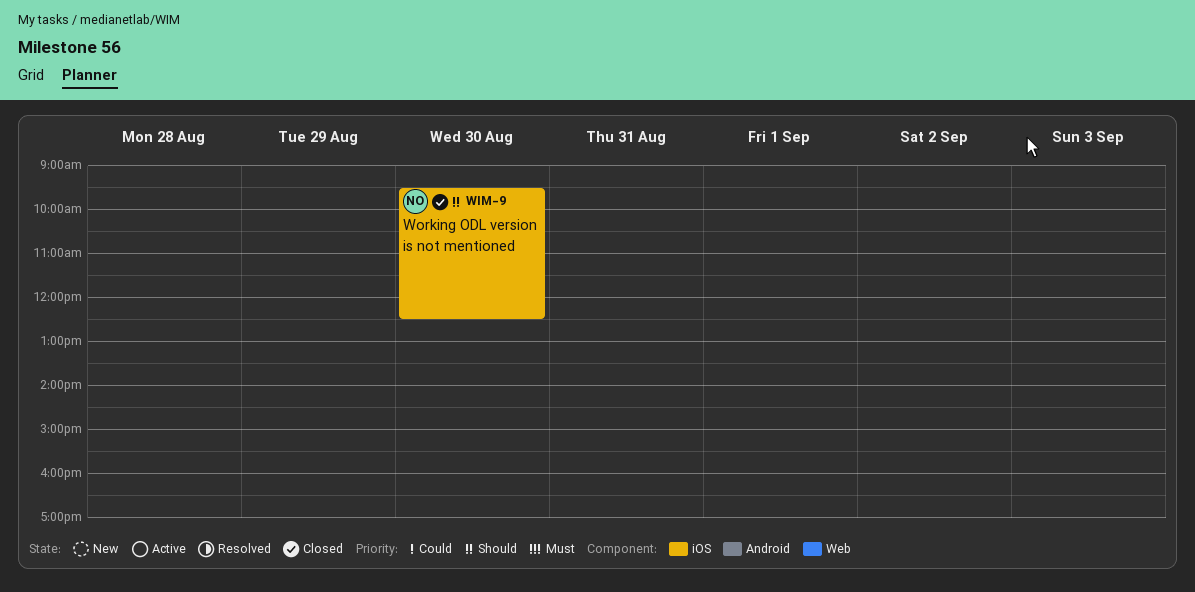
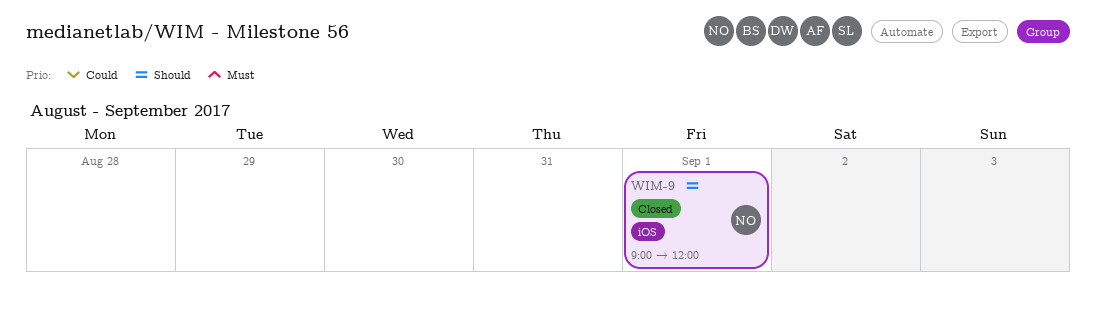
WIM-9, day: Aug 30 -> Sep 1
WIM-9, begins: 09:30 -> 09:00
WIM-9, ends: 12:30 -> 12:00

